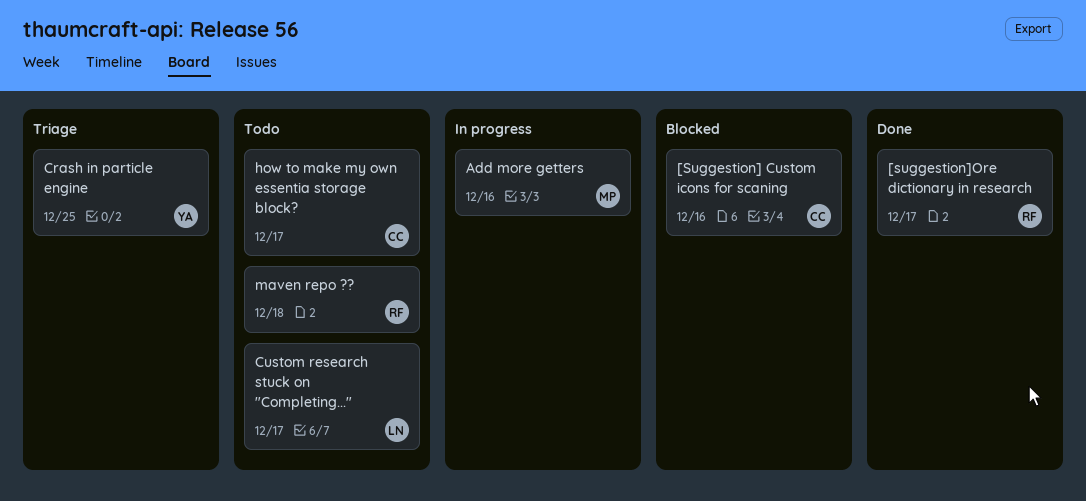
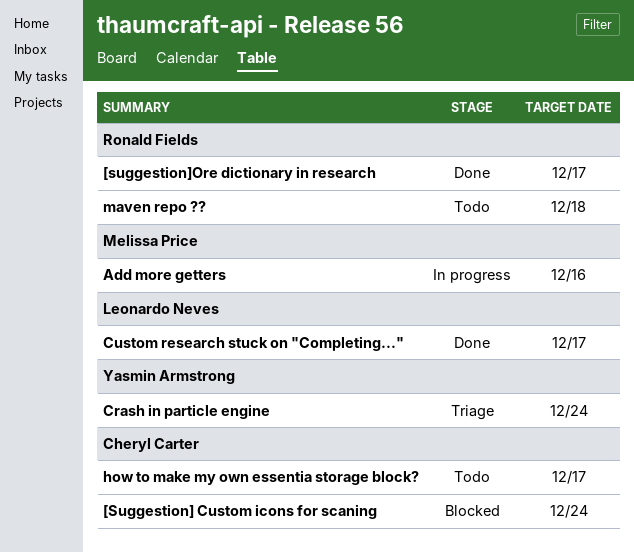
[Suggestion] Custom icons for scaning, due: Dec 16 -> Dec 24
Crash in particle engine, due: Dec 25 -> Dec 24
Custom research stuck on "Completing...", status: Todo -> Done

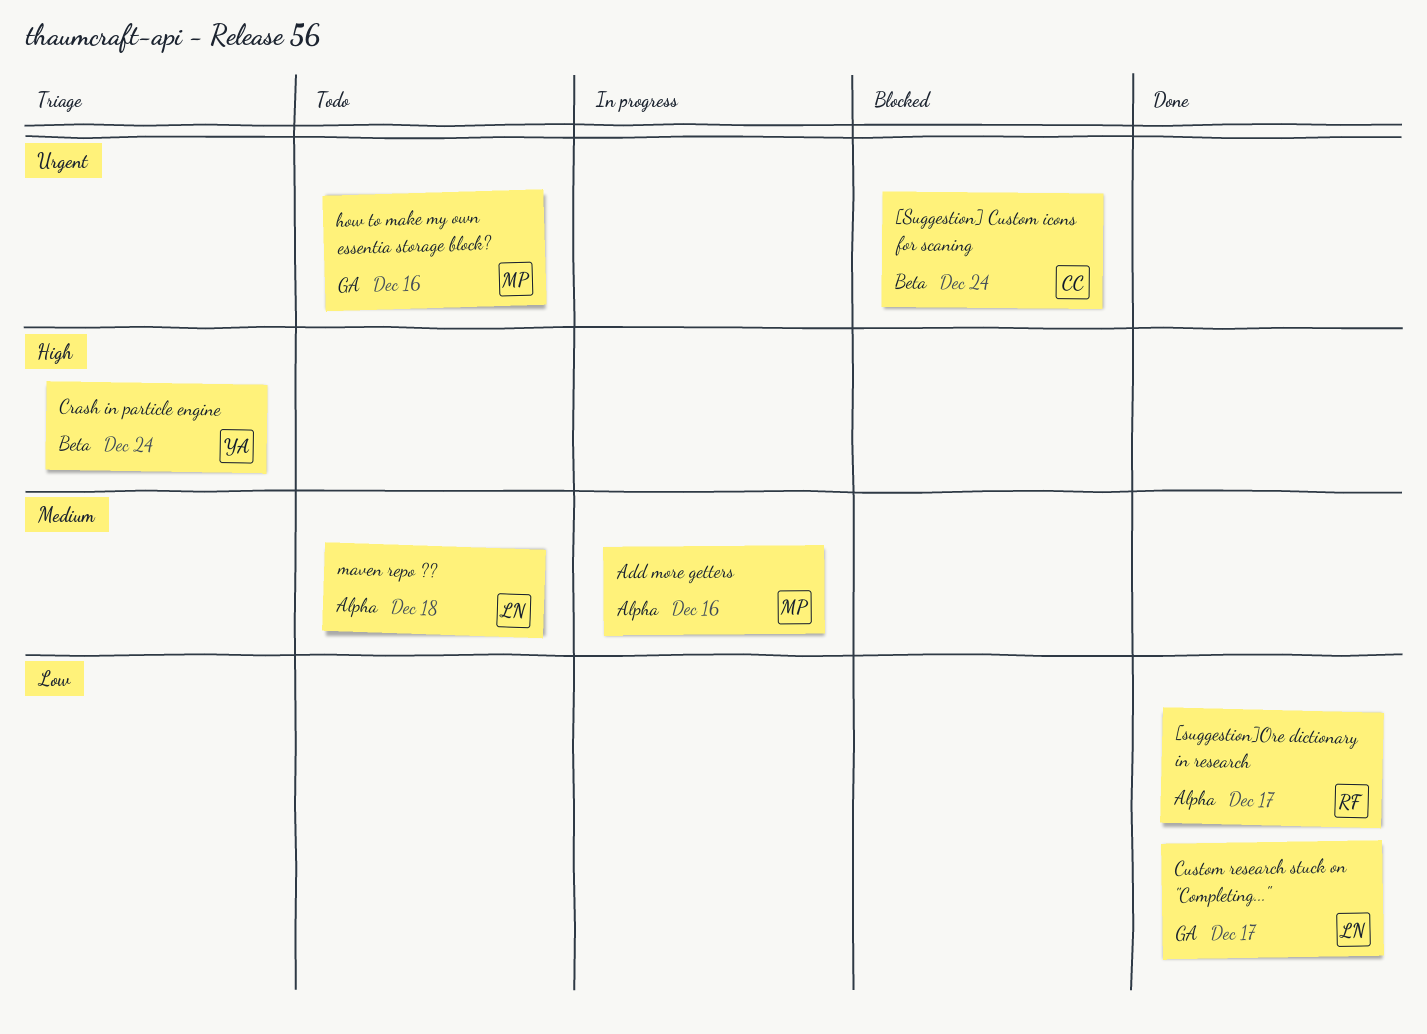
how to make my own essentia storage block?, owner: Cheryl Carter -> Melissa Price
how to make my own essentia storage block?, due: Dec 17 -> Dec 16
maven repo ??, owner: Ronald Fields -> Leonardo Neves

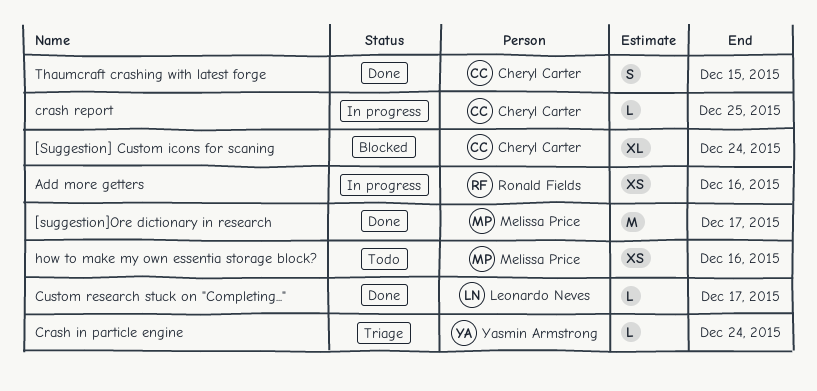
[suggestion]Ore dictionary in research, owner: Ronald Fields -> Melissa Price
Add more getters, owner: Melissa Price -> Ronald Fields
crash report: none -> present
maven repo ??: present -> none
Thaumcraft crashing with latest forge: none -> present

